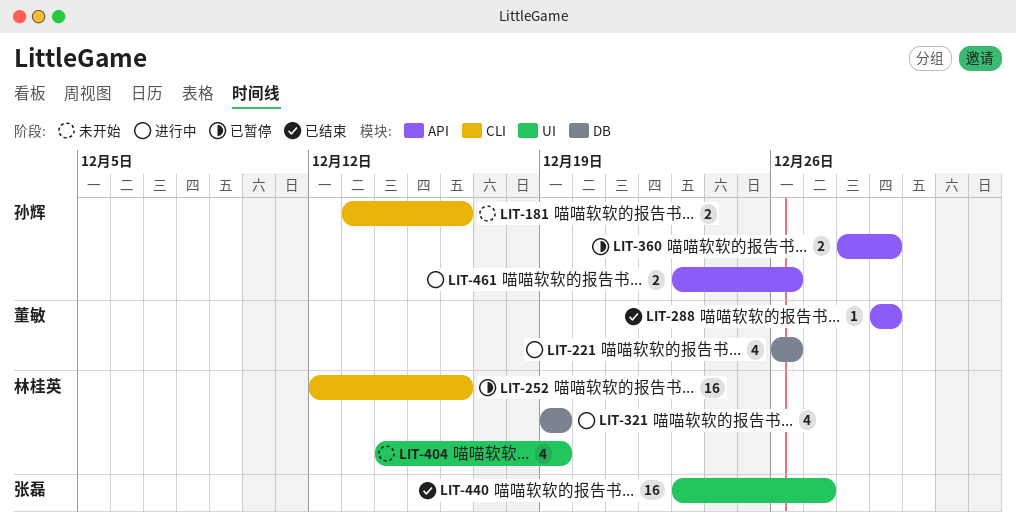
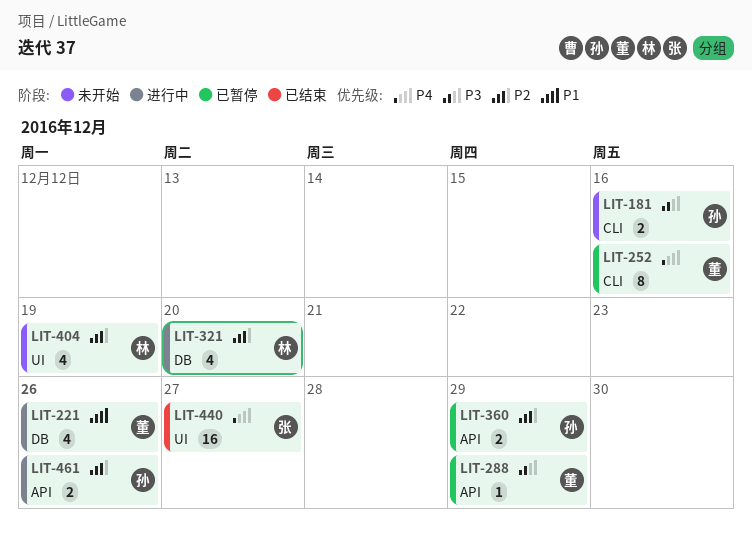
LIT-252, owner: 林桂英 -> 董敏
LIT-252, estimate: 16 -> 8
LIT-288, status: 已结束 -> 已暂停
LIT-321, due: Dec 19 -> Dec 20

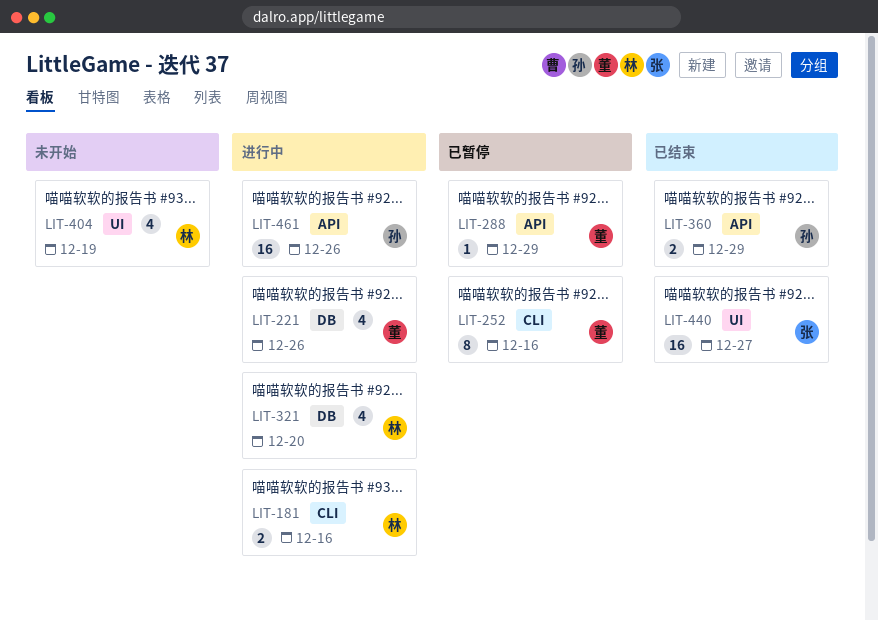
LIT-181, status: 未开始 -> 进行中
LIT-181, owner: 孙 -> 林
LIT-360, status: 已暂停 -> 已结束
LIT-461, estimate: 2 -> 16

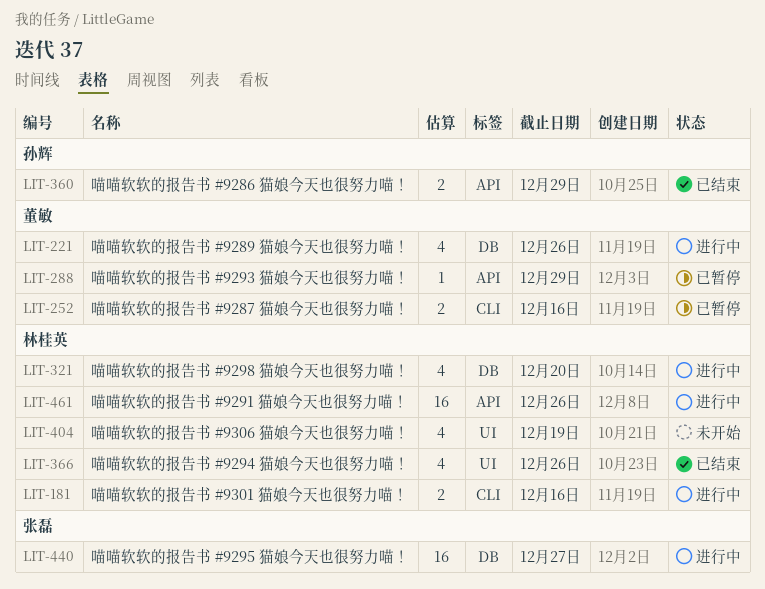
LIT-252, estimate: 8 -> 2
LIT-366: none -> present
LIT-440, status: 已结束 -> 进行中
LIT-440, label: UI -> DB
LIT-461, owner: 孙辉 -> 林桂英

